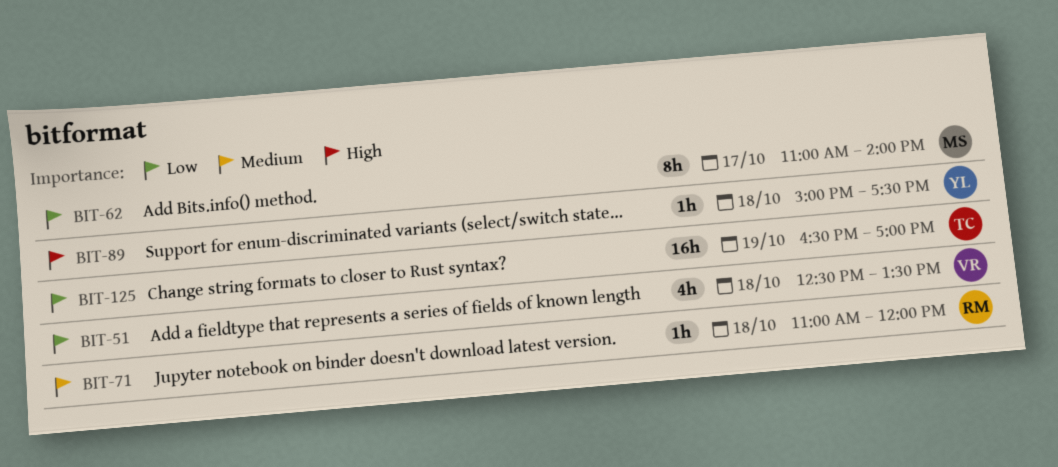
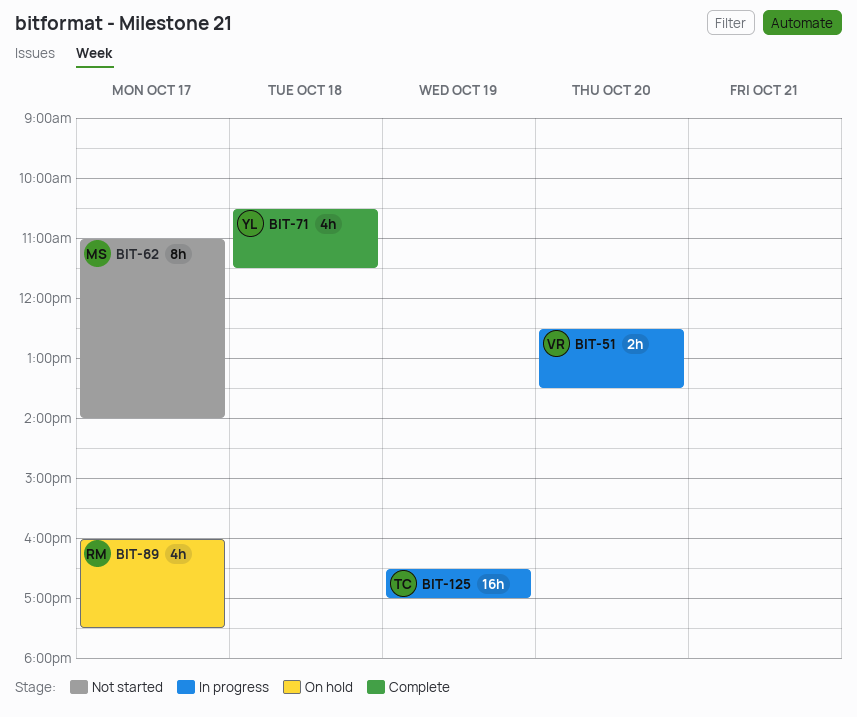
BIT-51, estimate: 4h -> 2h
BIT-51, day: Oct 18 -> Oct 20
BIT-71, owner: RM -> YL
BIT-71, estimate: 1h -> 4h
BIT-71, begins: 11:00 -> 10:30
BIT-71, ends: 12:00 -> 11:30
BIT-89, owner: YL -> RM
BIT-89, estimate: 1h -> 4h
BIT-89, day: Oct 18 -> Oct 17
BIT-89, begins: 15:00 -> 16:00

